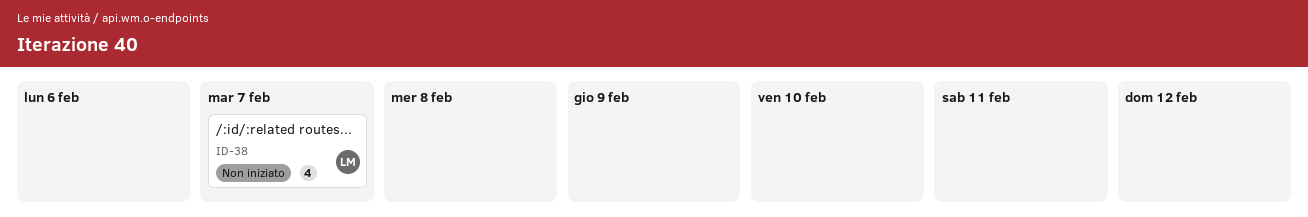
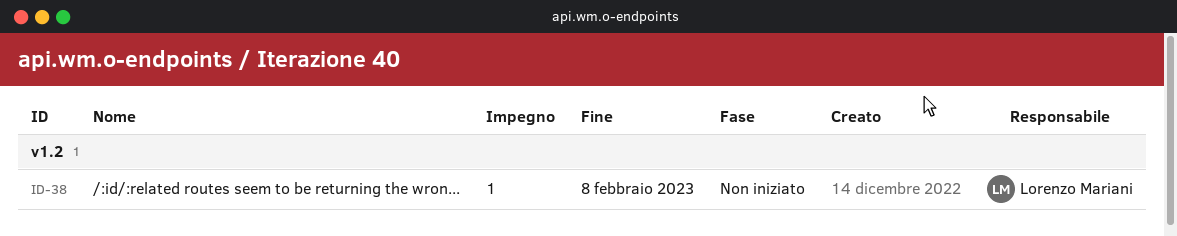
ID-38, estimate: 4 -> 1
ID-38, due: Feb 7 -> Feb 8

